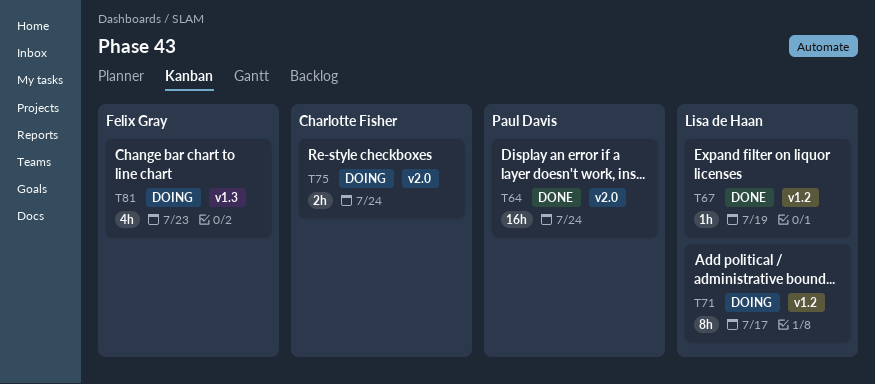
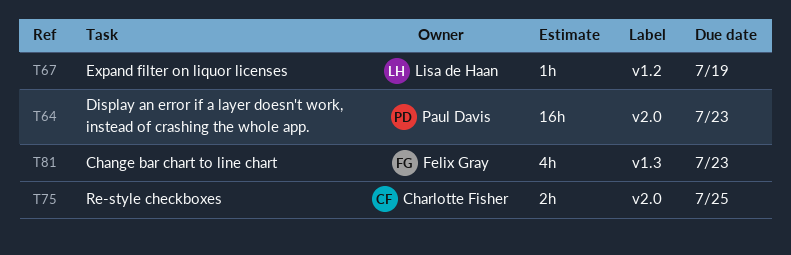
T64, due: Jul 24 -> Jul 23
T71: present -> none
T75, due: Jul 24 -> Jul 25

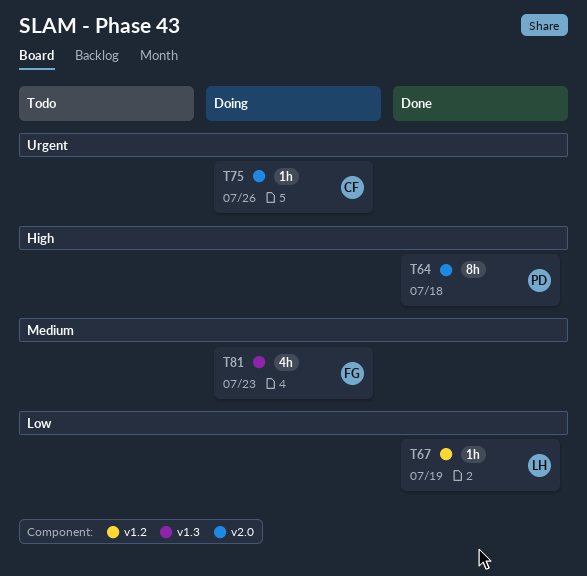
T64, estimate: 16h -> 8h
T64, due: Jul 23 -> Jul 18
T75, estimate: 2h -> 1h
T75, due: Jul 25 -> Jul 26

